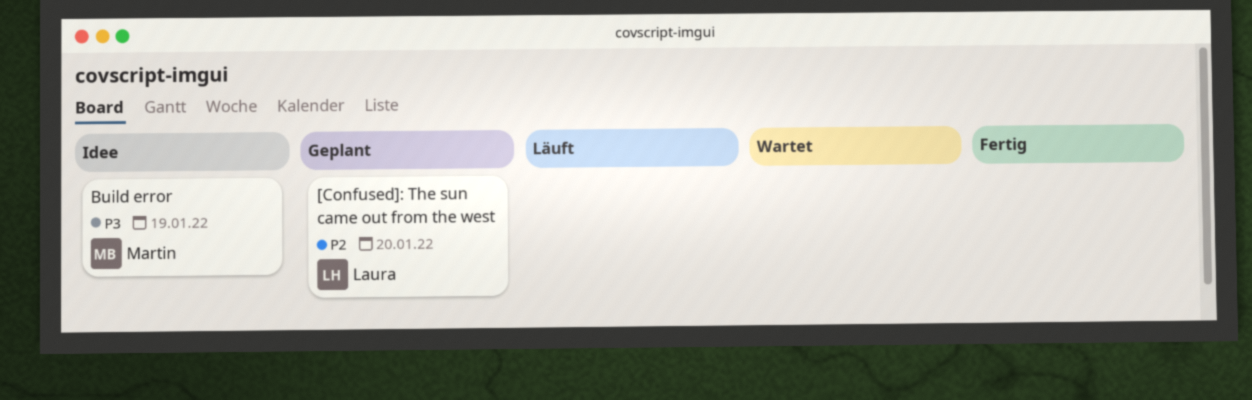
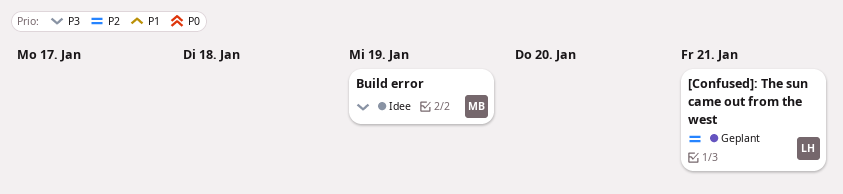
[Confused]: The sun came out from the west, due: Jan 20 -> Jan 21

